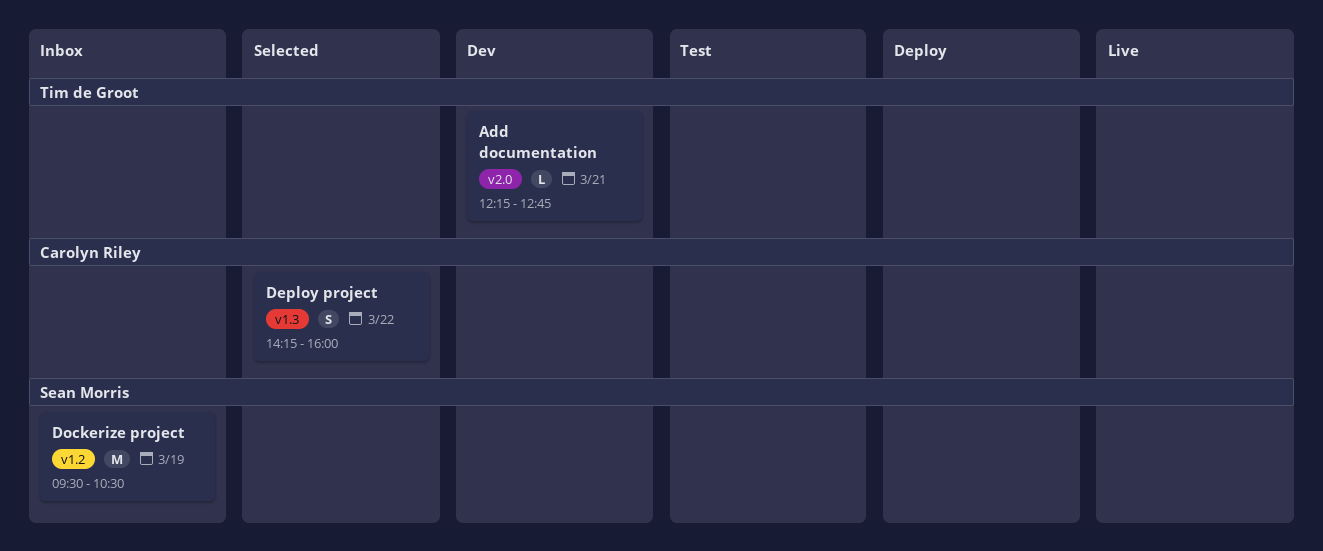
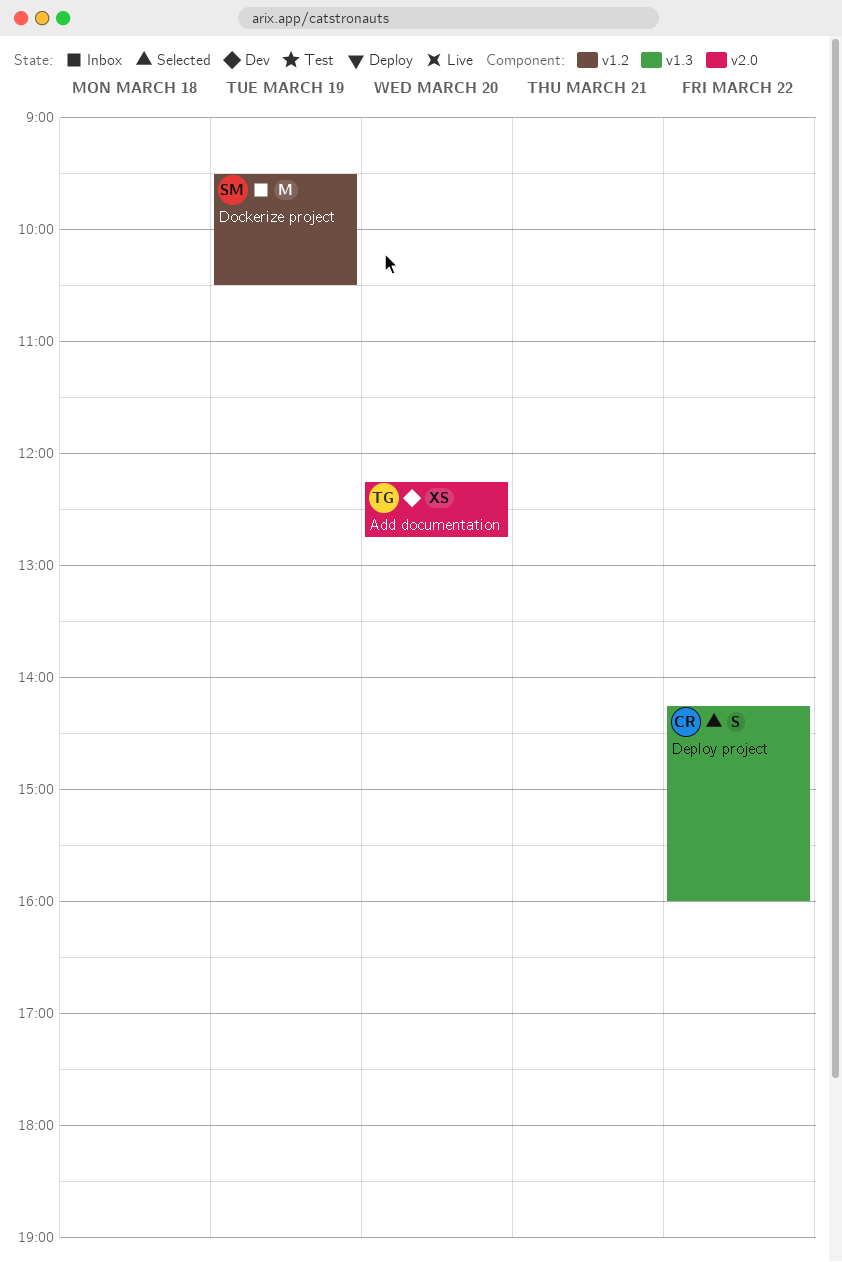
Add documentation, estimate: L -> XS
Add documentation, day: Mar 21 -> Mar 20

